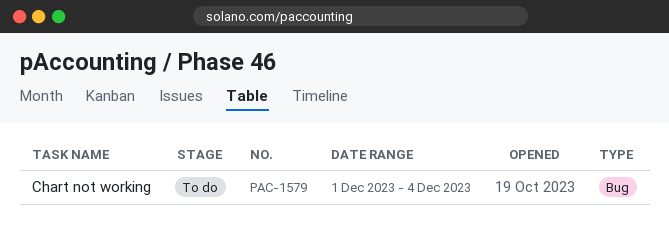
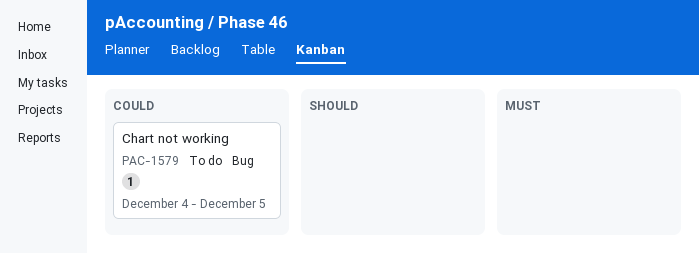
PAC-1579, start: Dec 1 -> Dec 4
PAC-1579, due: Dec 4 -> Dec 5

